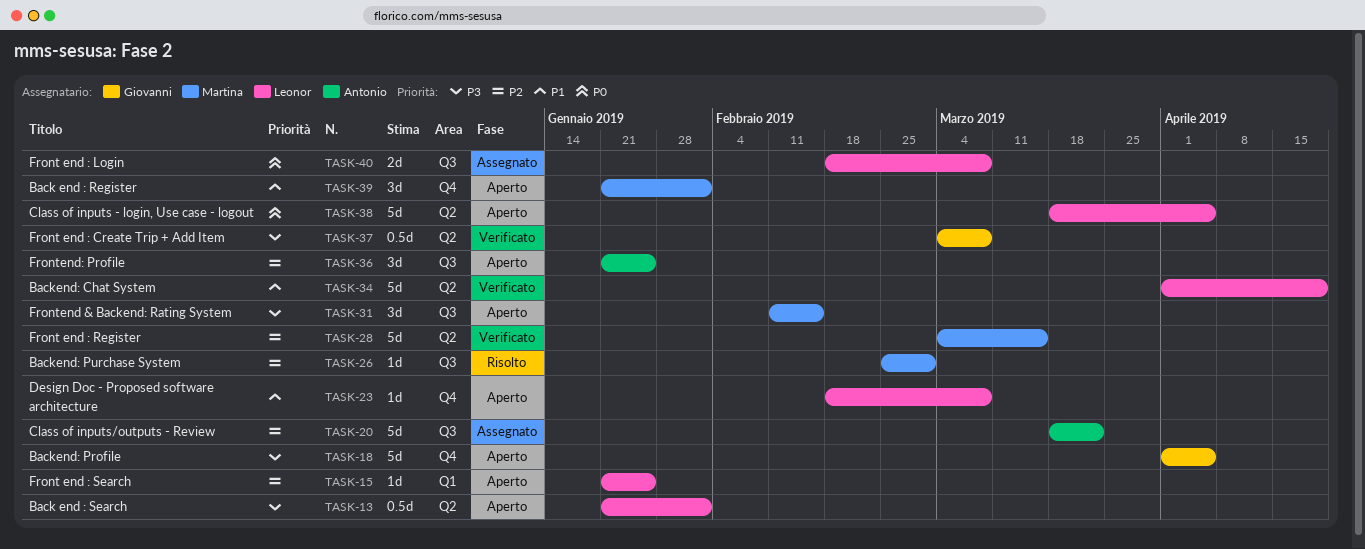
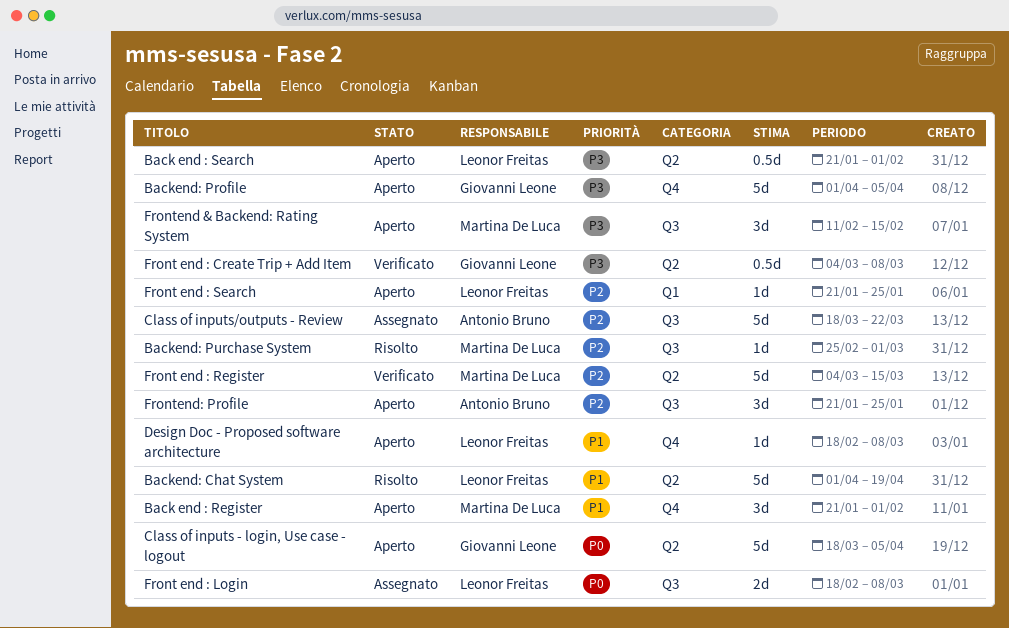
Backend: Chat System, status: Verificato -> Risolto
Class of inputs - login, Use case - logout, owner: Leonor Freitas -> Giovanni Leone

